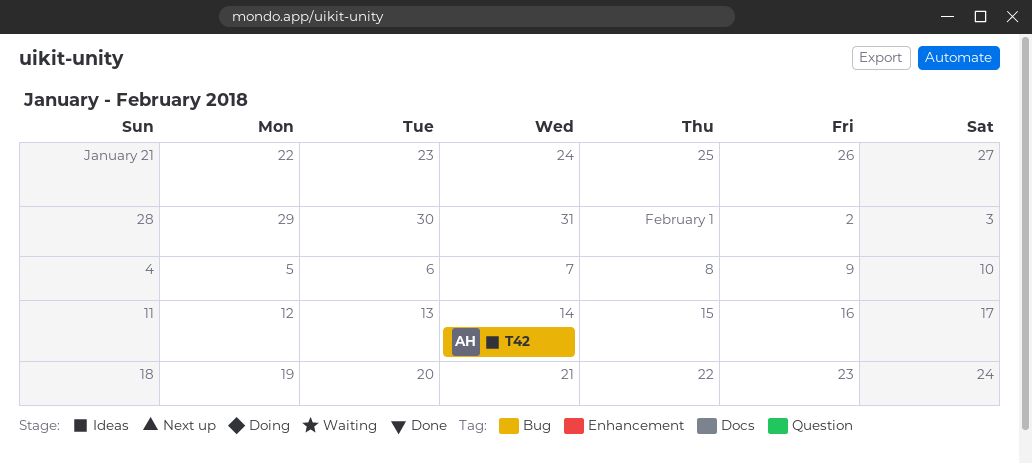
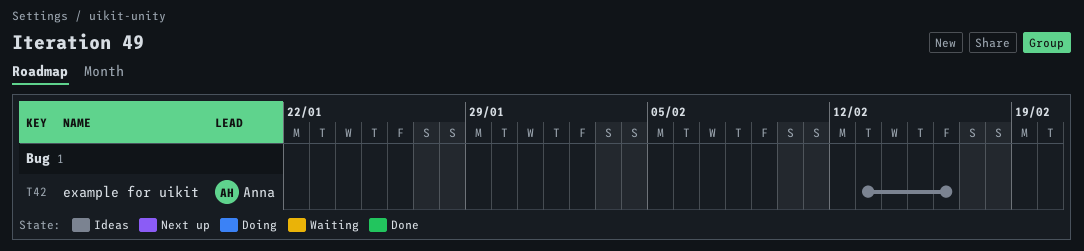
T42, start: Feb 14 -> Feb 13
T42, due: Feb 14 -> Feb 16

